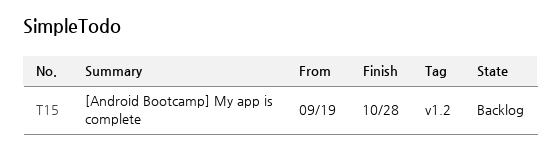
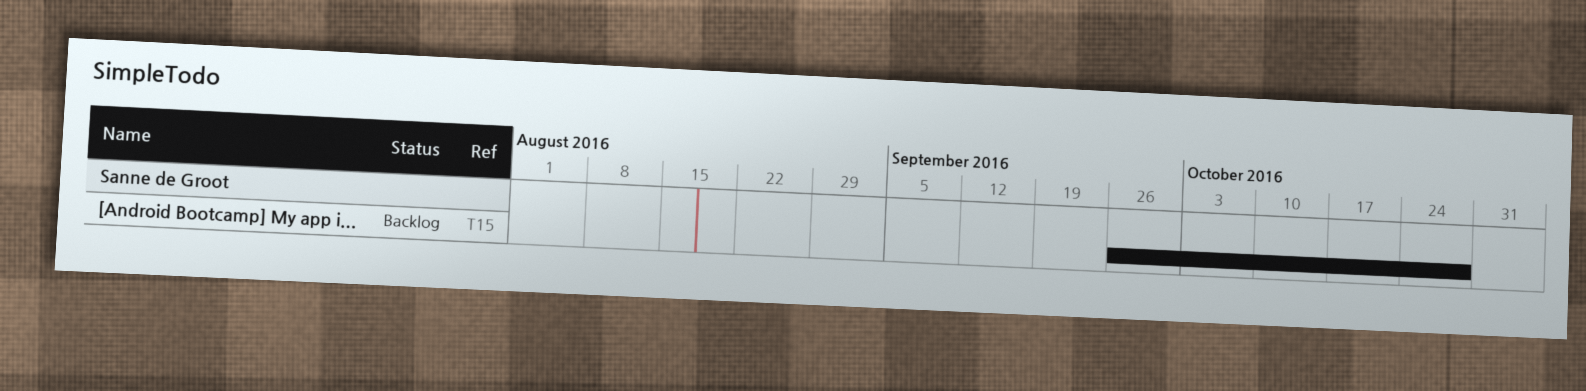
T15, start: Sep 19 -> Sep 26

